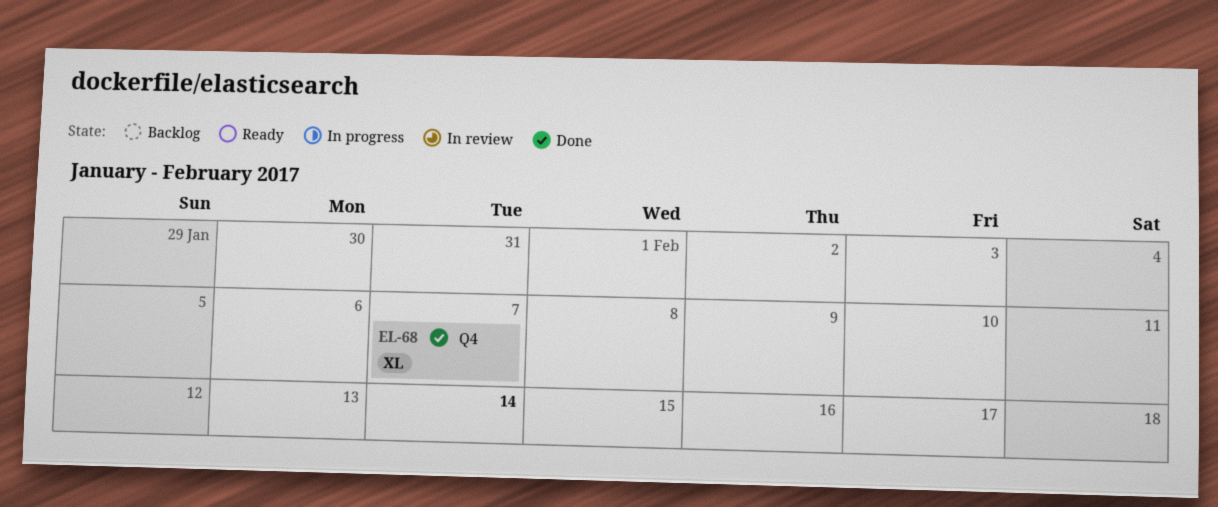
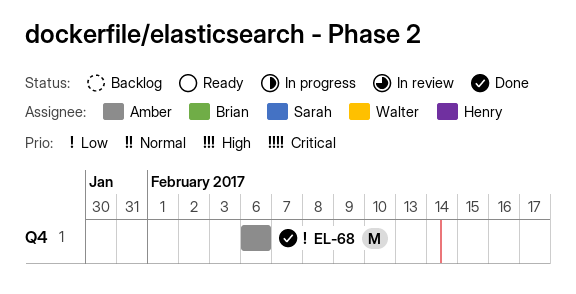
EL-68, estimate: XL -> M
EL-68, due: Feb 7 -> Feb 6

